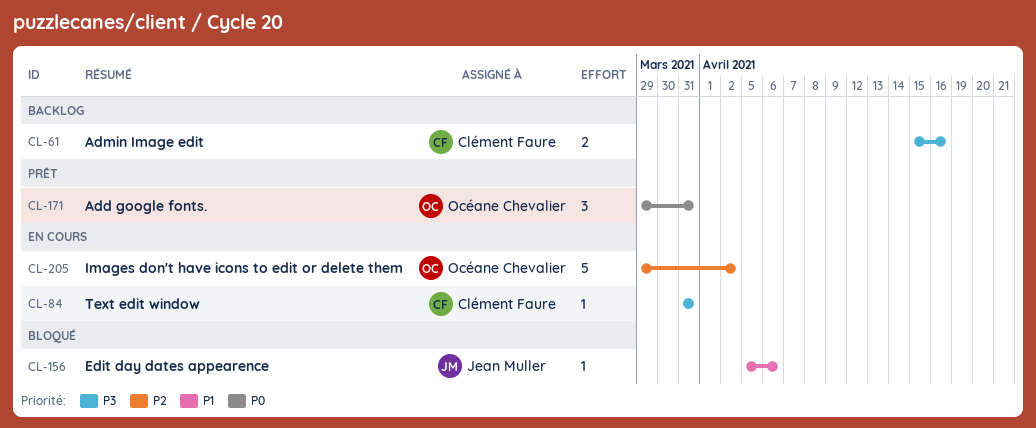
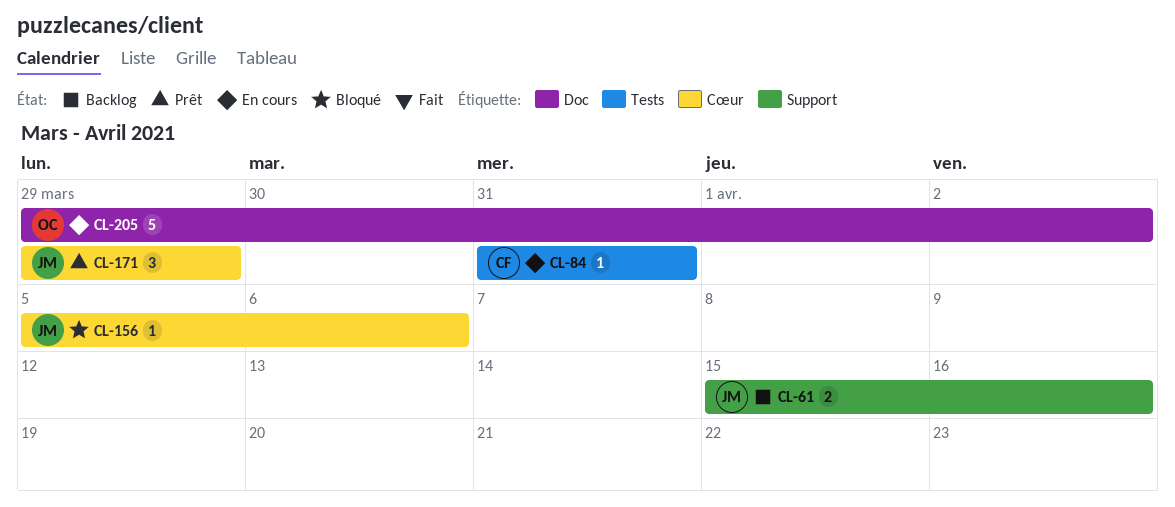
CL-61, owner: Clément Faure -> Jean Muller
CL-171, owner: Océane Chevalier -> Jean Muller
CL-171, due: Mar 31 -> Mar 29

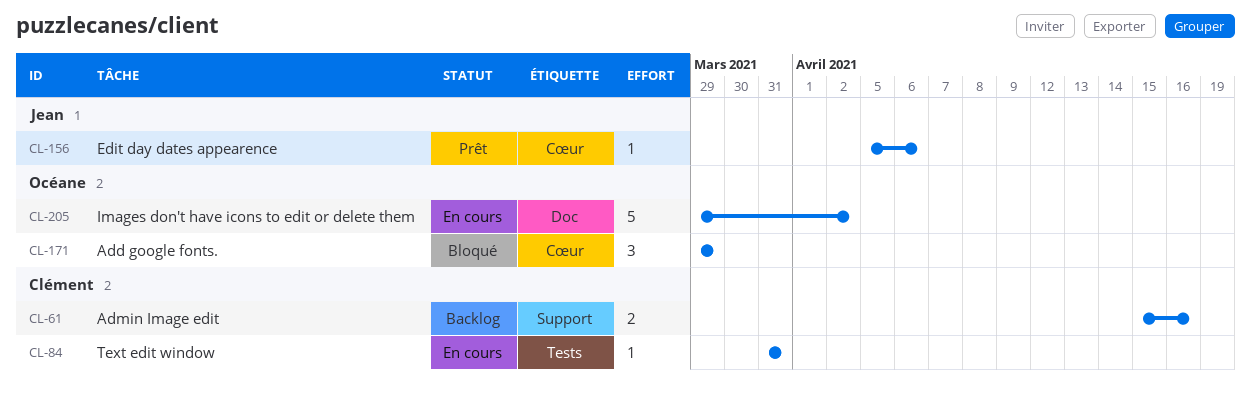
CL-61, owner: Jean -> Clément
CL-156, status: Bloqué -> Prêt
CL-171, status: Prêt -> Bloqué
CL-171, owner: Jean -> Océane

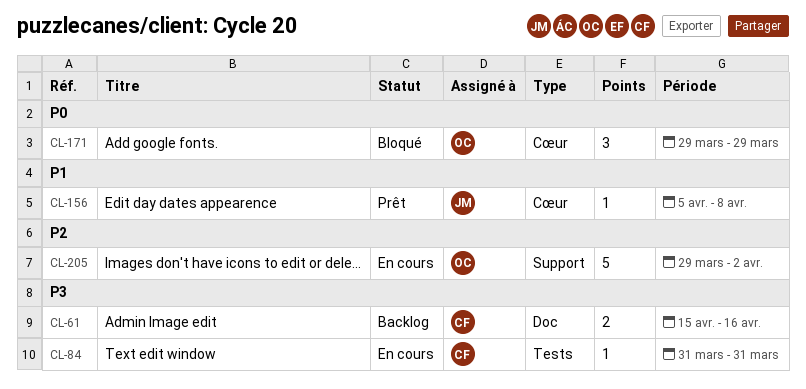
CL-61, label: Support -> Doc
CL-156, due: Apr 6 -> Apr 8
CL-205, label: Doc -> Support

